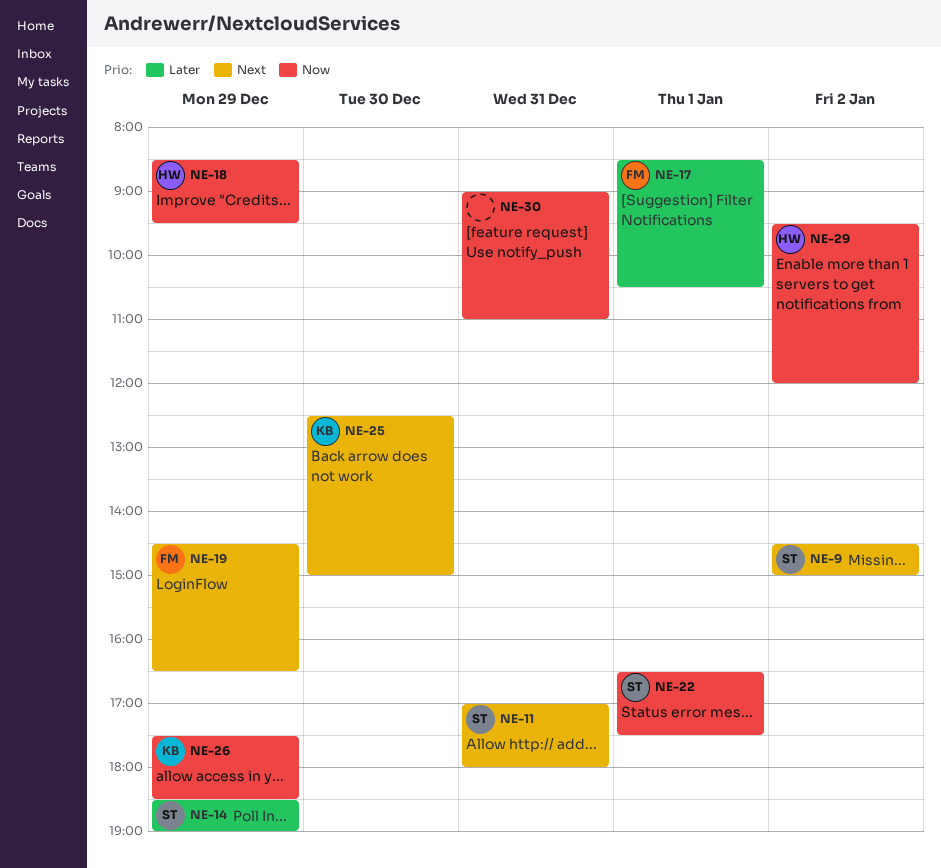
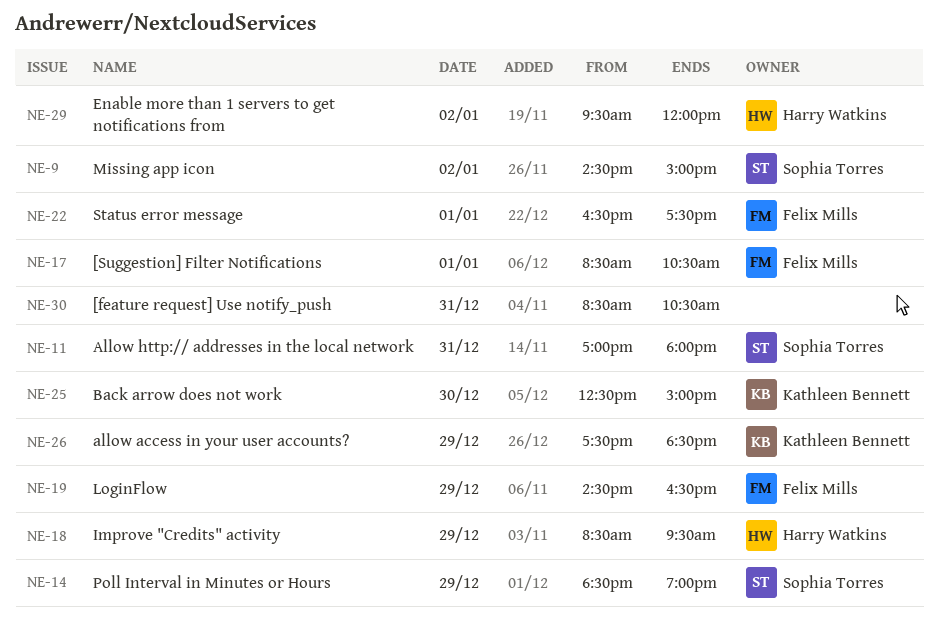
NE-22, owner: Sophia Torres -> Felix Mills
NE-30, begins: 09:00 -> 08:30
NE-30, ends: 11:00 -> 10:30

